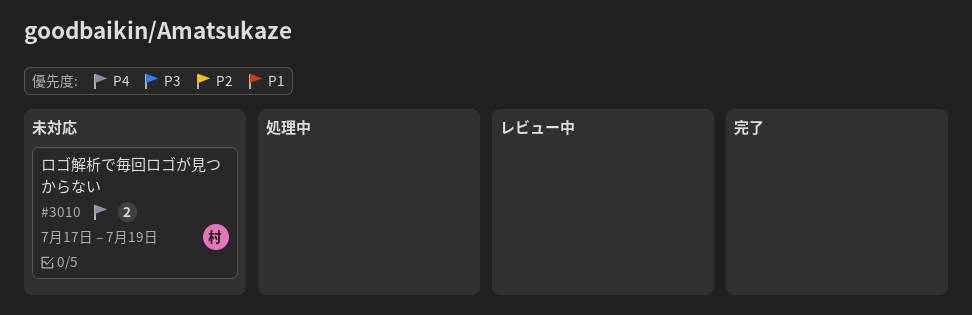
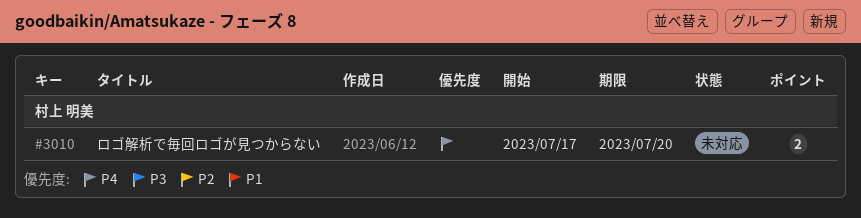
#3010, due: Jul 19 -> Jul 20

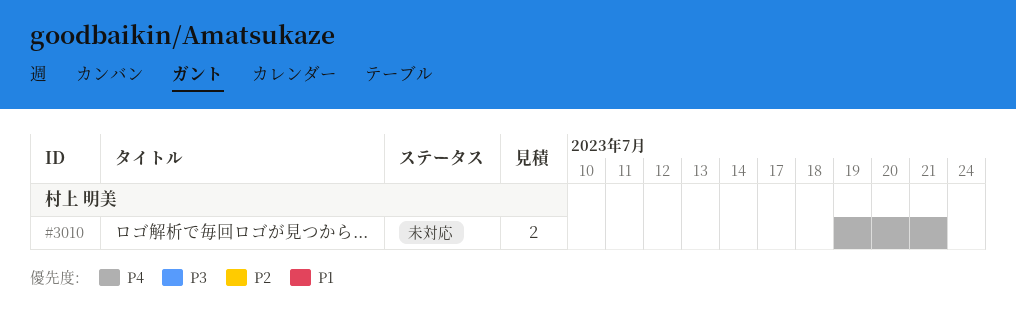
#3010, start: Jul 17 -> Jul 19
#3010, due: Jul 20 -> Jul 21

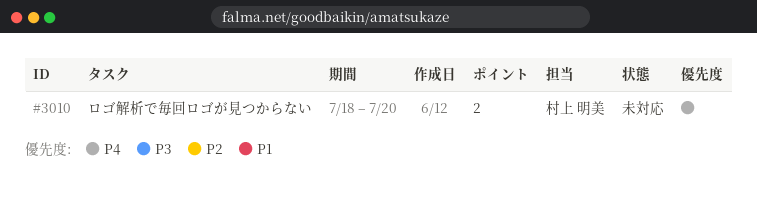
#3010, start: Jul 19 -> Jul 18
#3010, due: Jul 21 -> Jul 20

